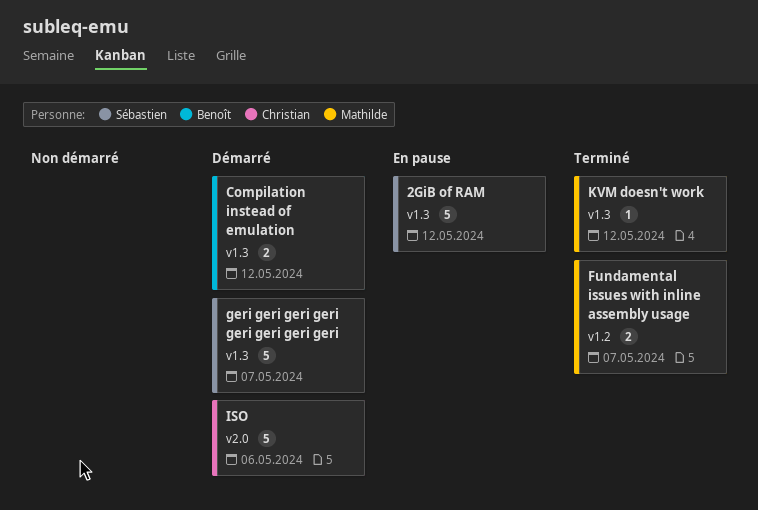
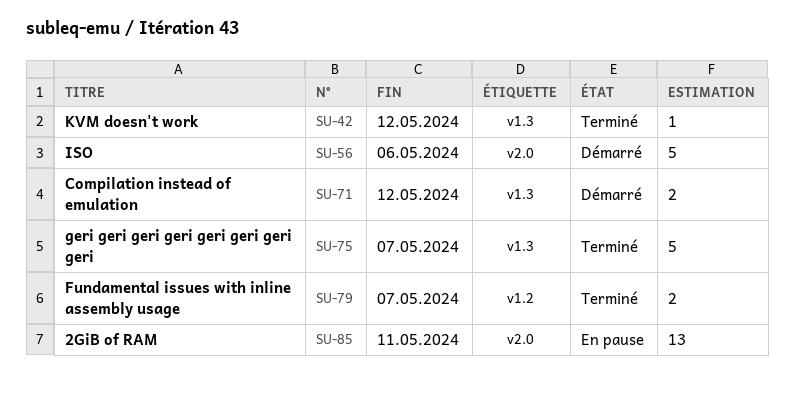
2GiB of RAM, label: v1.3 -> v2.0
2GiB of RAM, estimate: 5 -> 13
2GiB of RAM, due: May 12 -> May 11
geri geri geri geri geri geri geri geri, status: Démarré -> Terminé

